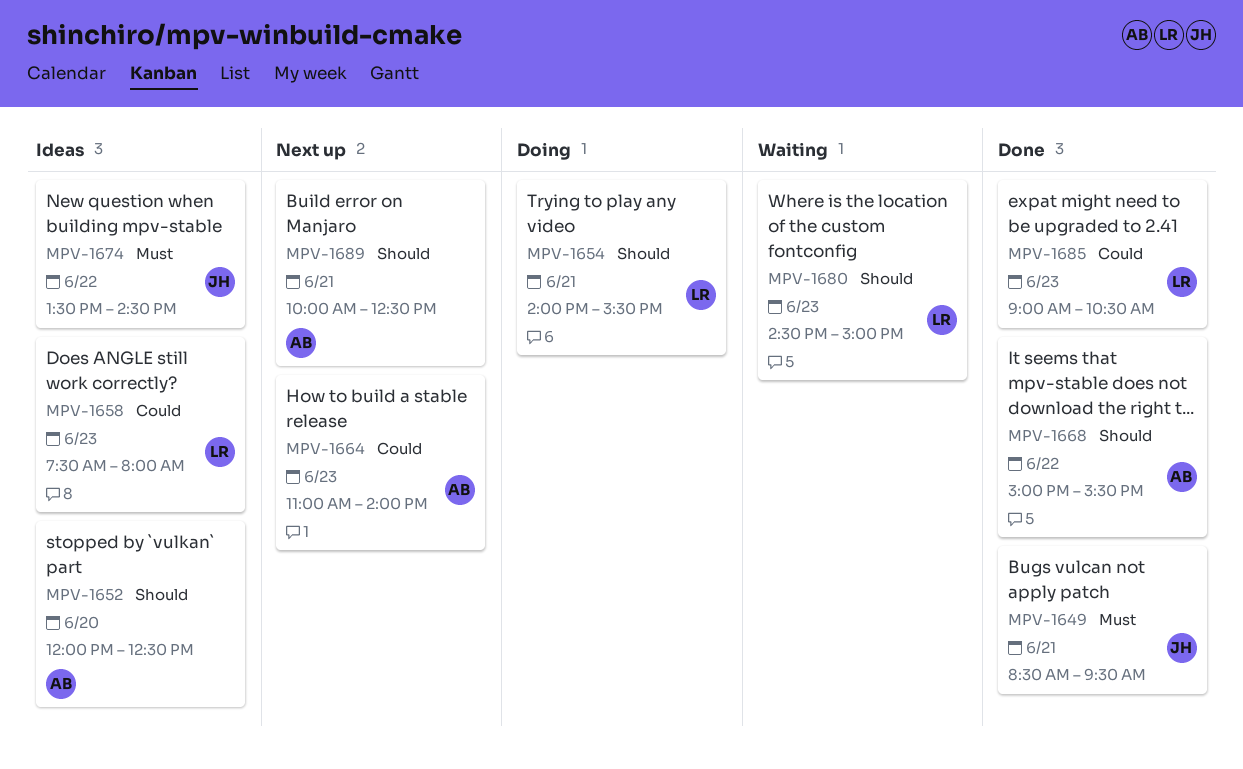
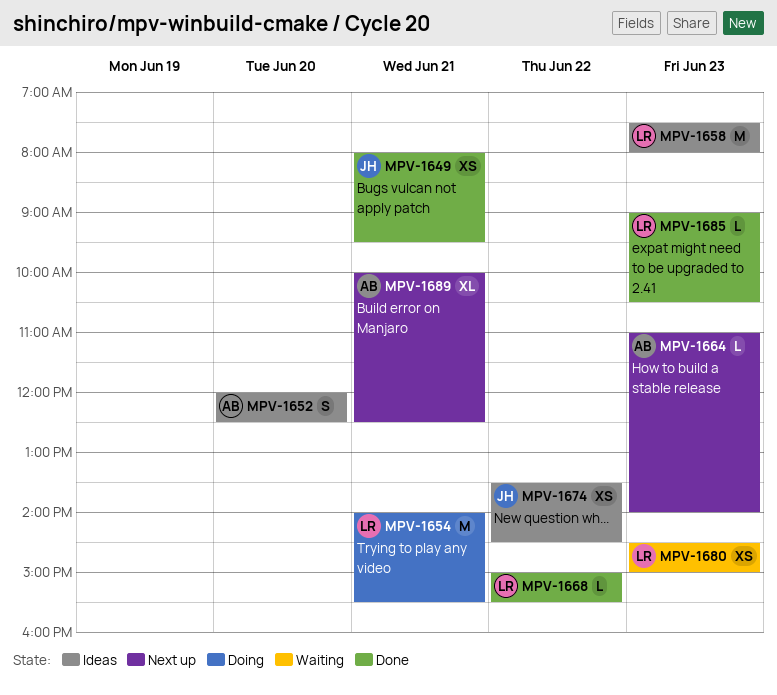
MPV-1649, begins: 08:30 -> 08:00
MPV-1668, owner: AB -> LR

